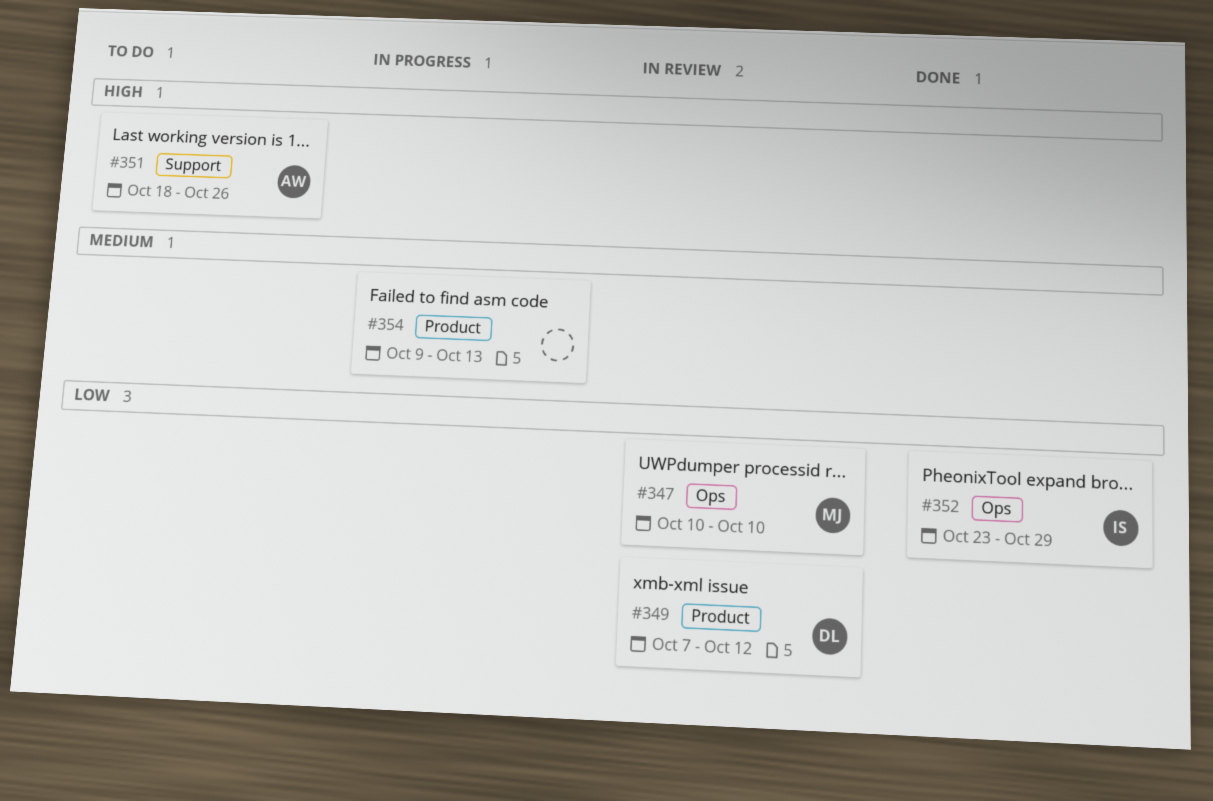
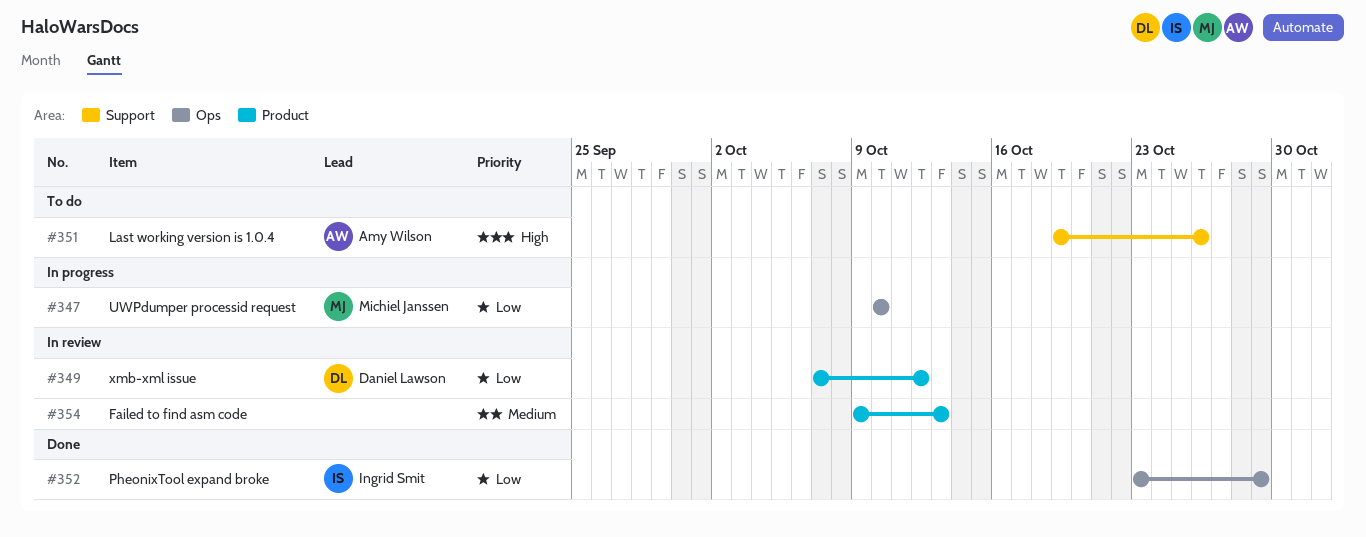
#347, status: In review -> In progress
#351, start: Oct 18 -> Oct 19
#354, status: In progress -> In review

